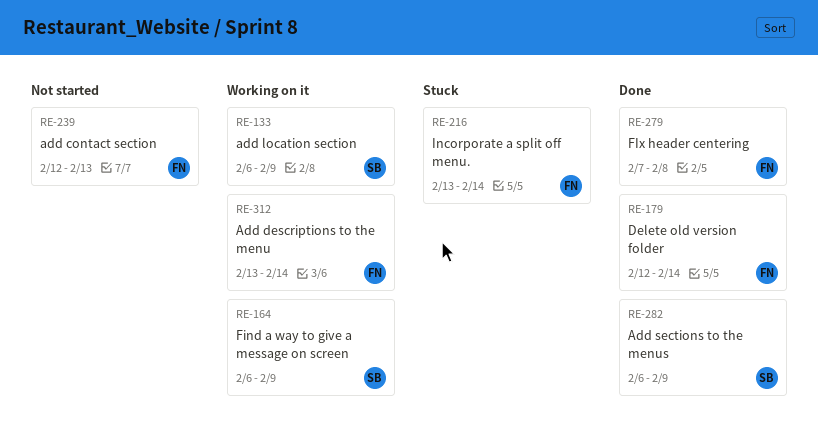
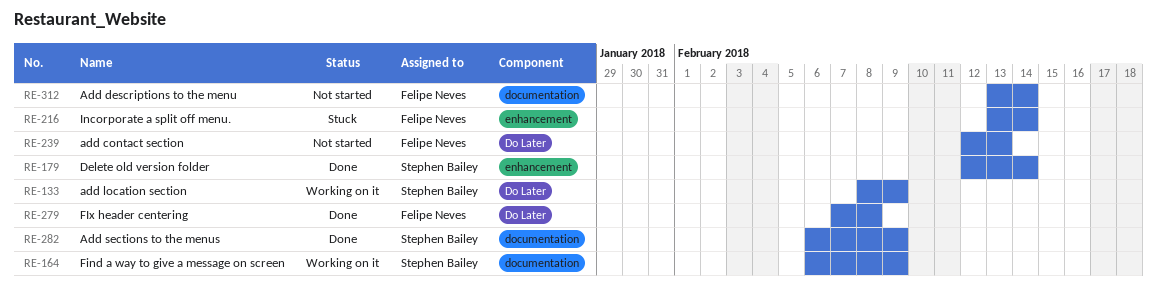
RE-133, start: Feb 6 -> Feb 8
RE-179, owner: Felipe Neves -> Stephen Bailey
RE-312, status: Working on it -> Not started

